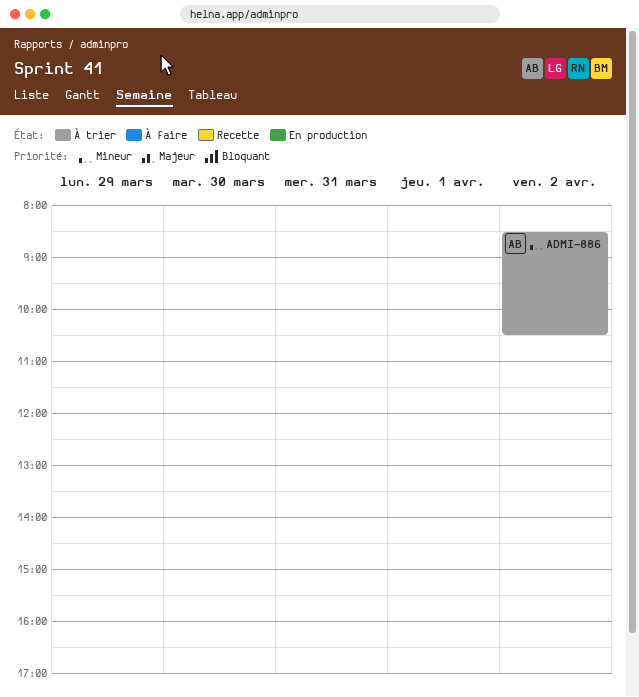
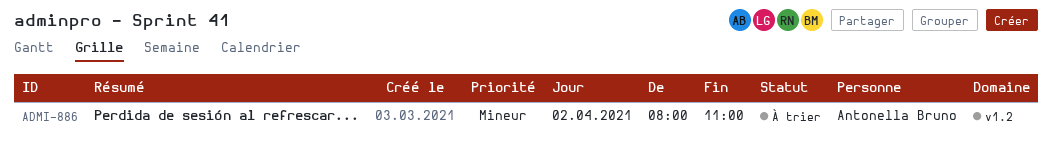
ADMI-886, begins: 08:30 -> 08:00
ADMI-886, ends: 10:30 -> 11:00

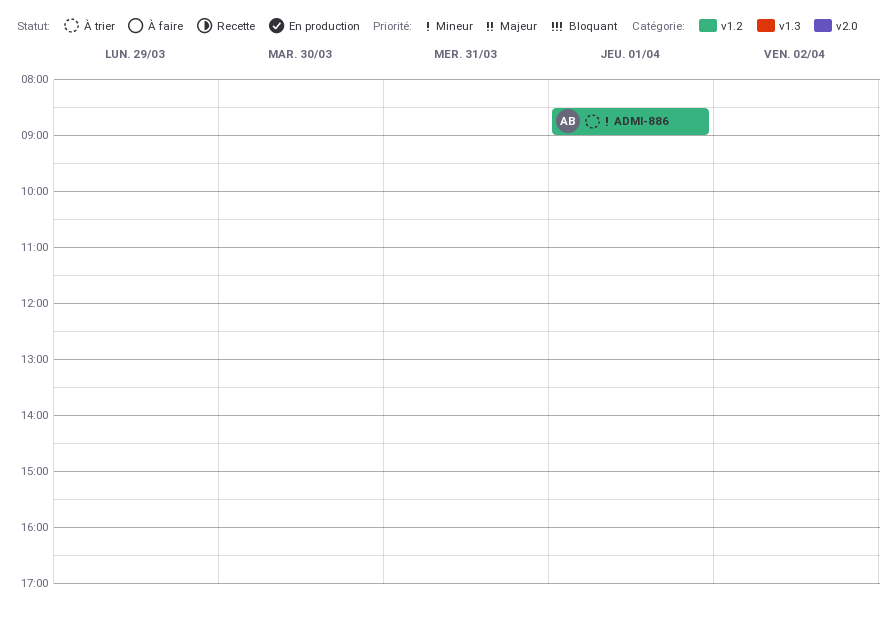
ADMI-886, day: Apr 2 -> Apr 1
ADMI-886, begins: 08:00 -> 08:30
ADMI-886, ends: 11:00 -> 09:00

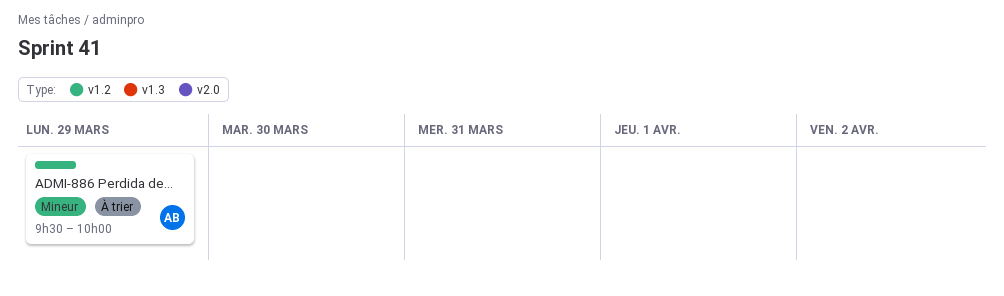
ADMI-886, day: Apr 1 -> Mar 29
ADMI-886, begins: 08:30 -> 09:30
ADMI-886, ends: 09:00 -> 10:00

